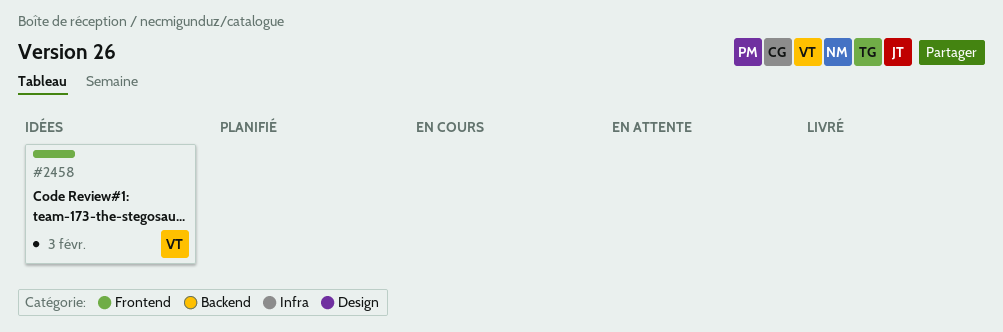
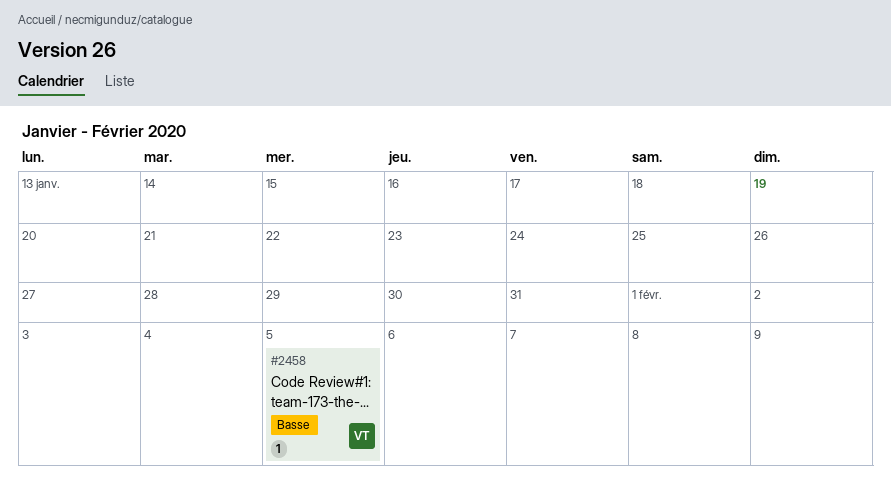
#2458, due: Feb 3 -> Feb 5

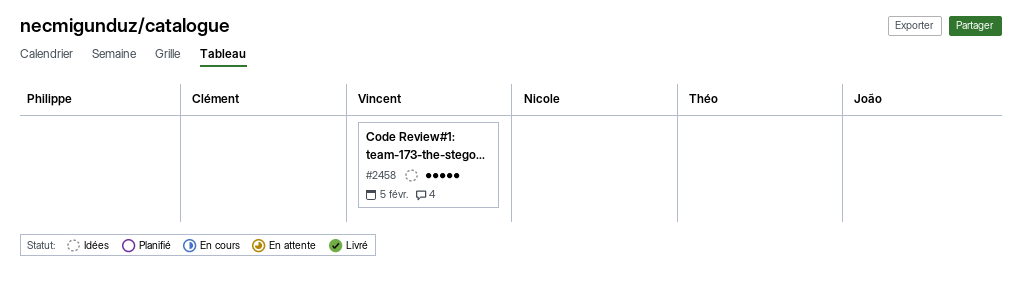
#2458, estimate: 1 -> 5

